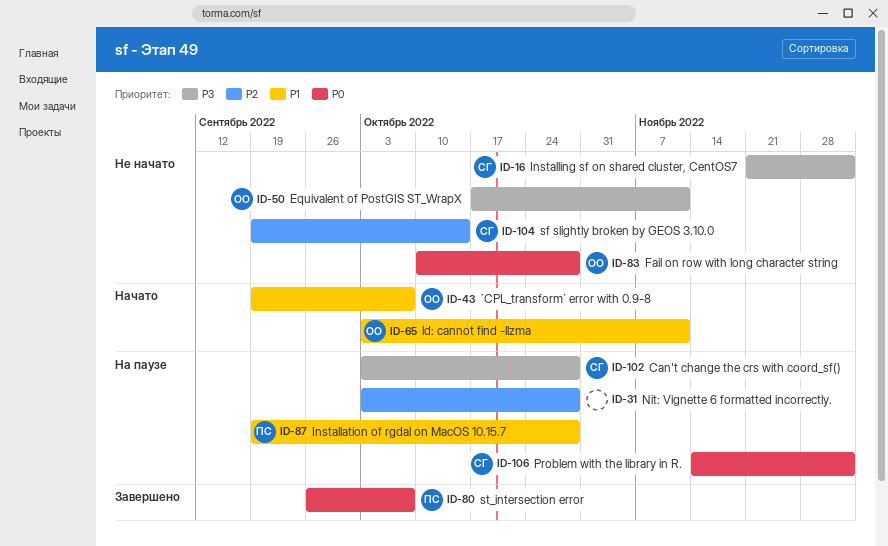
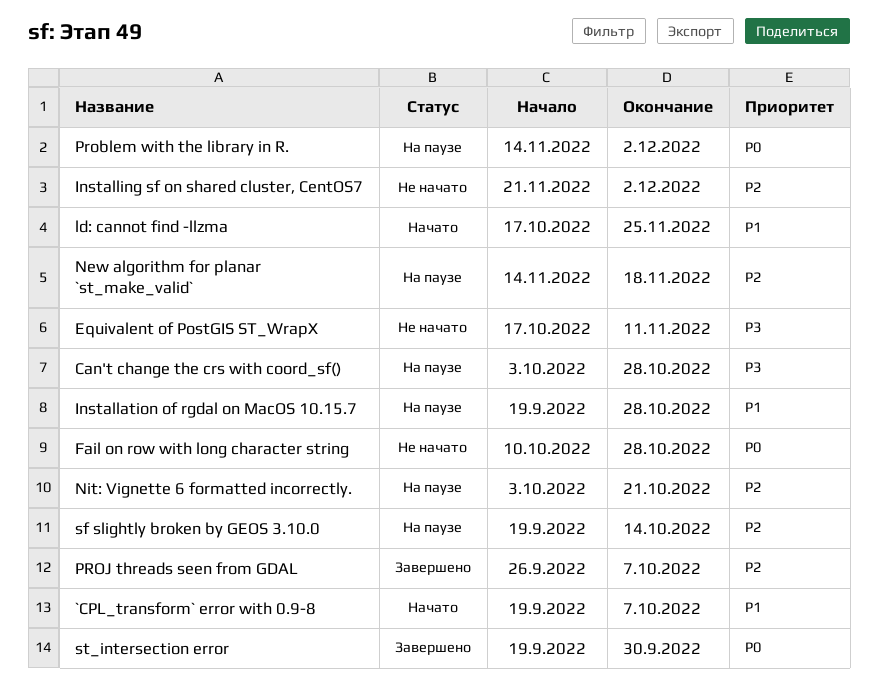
Installing sf on shared cluster, CentOS7, priority: P3 -> P2
ld: cannot find -llzma, start: Oct 3 -> Oct 17
ld: cannot find -llzma, due: Nov 11 -> Nov 25
New algorithm for planar `st_make_valid`: none -> present
Nit: Vignette 6 formatted incorrectly., due: Oct 28 -> Oct 21
PROJ threads seen from GDAL: none -> present
sf slightly broken by GEOS 3.10.0, status: Не начато -> На паузе
st_intersection error, start: Sep 26 -> Sep 19
st_intersection error, due: Oct 7 -> Sep 30

